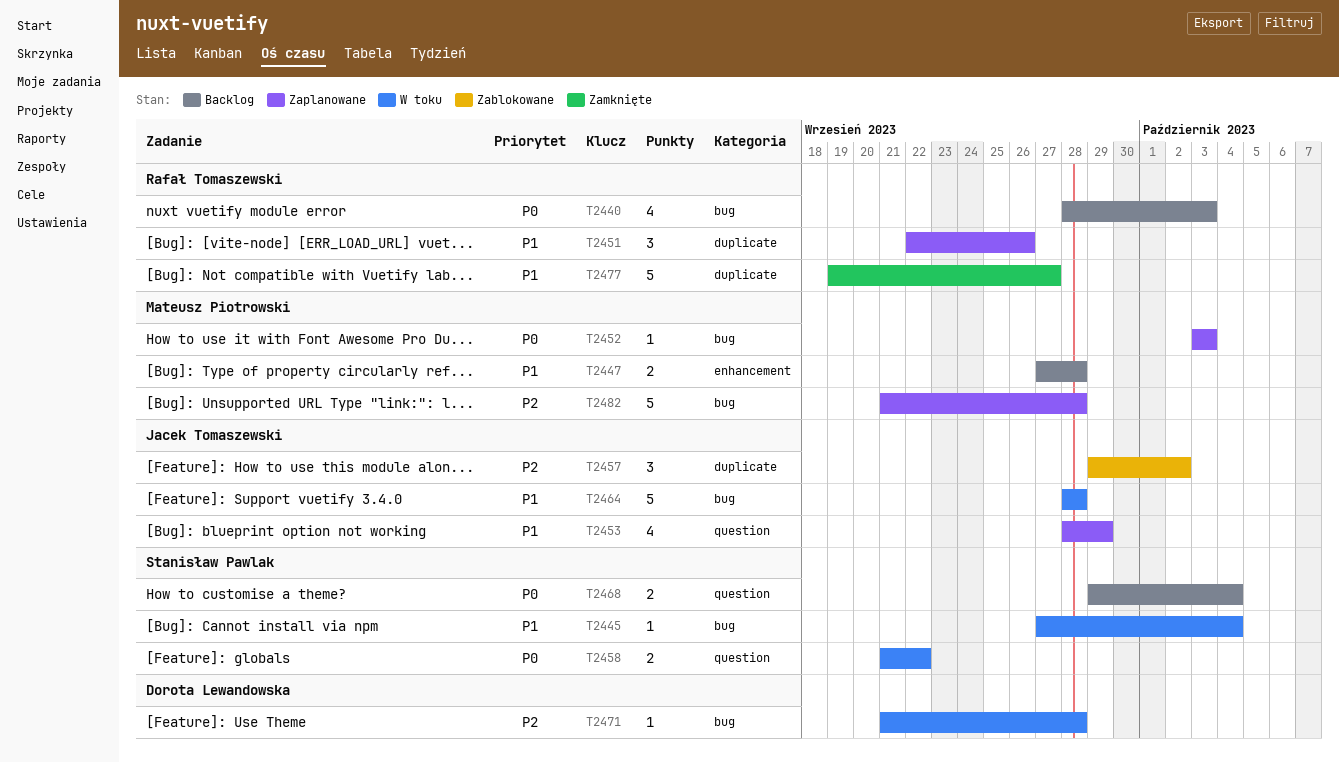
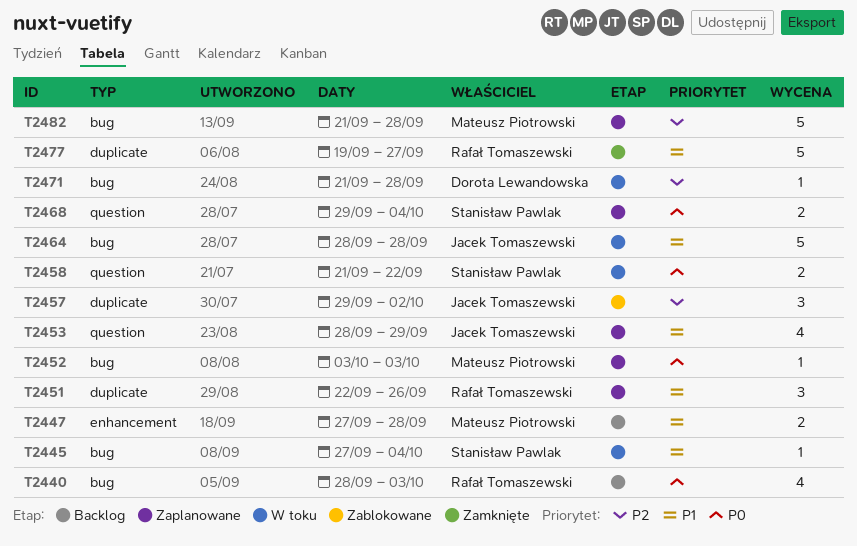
T2468, status: Backlog -> Zaplanowane

